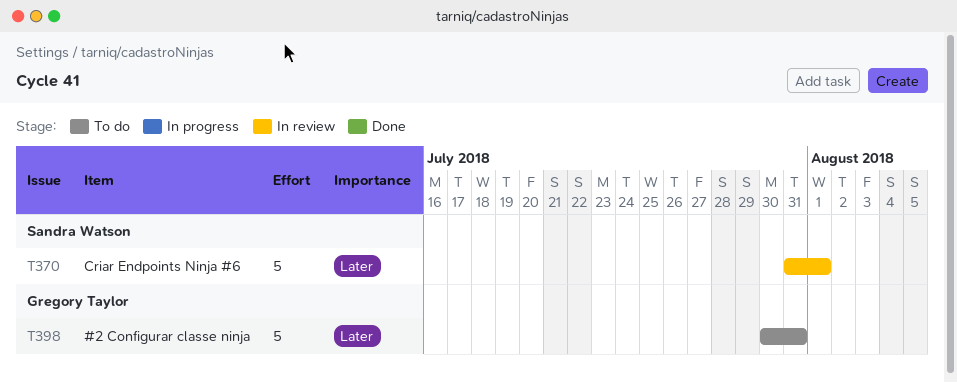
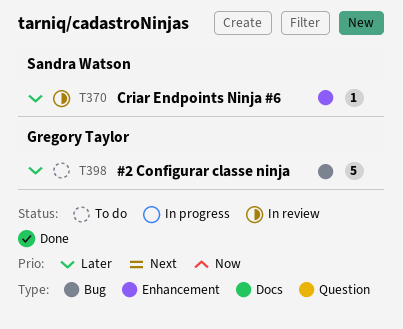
T370, estimate: 5 -> 1

